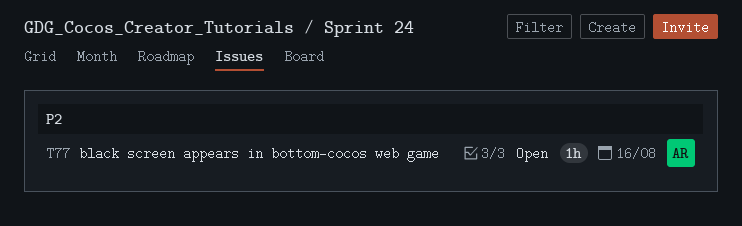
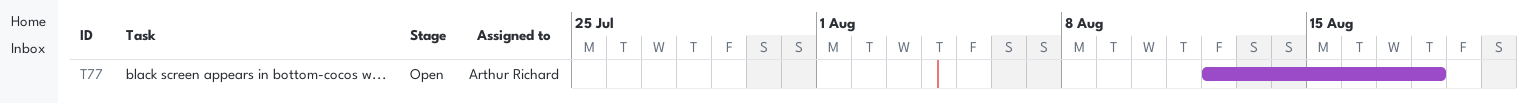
T77, due: Aug 16 -> Aug 18

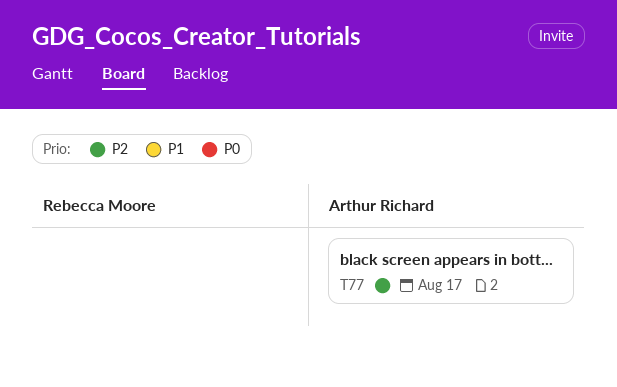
T77, due: Aug 18 -> Aug 17

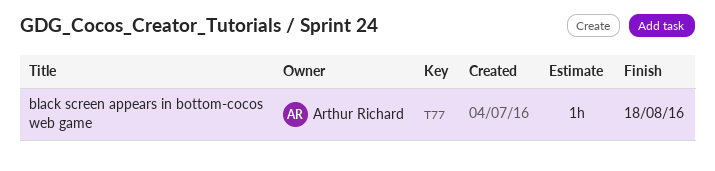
T77, due: Aug 17 -> Aug 18

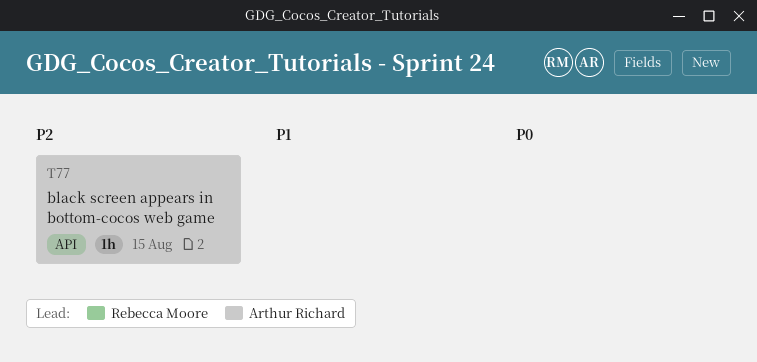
T77, due: Aug 18 -> Aug 15

